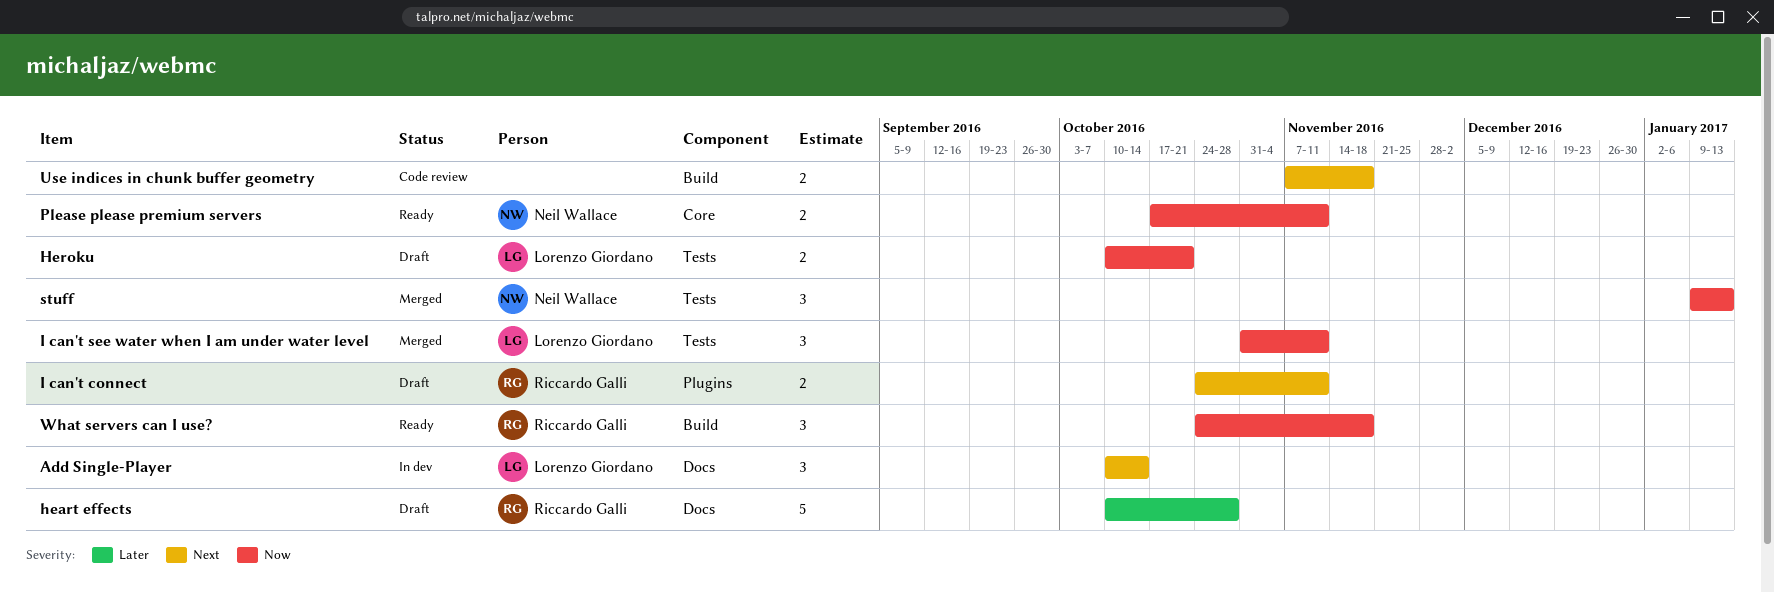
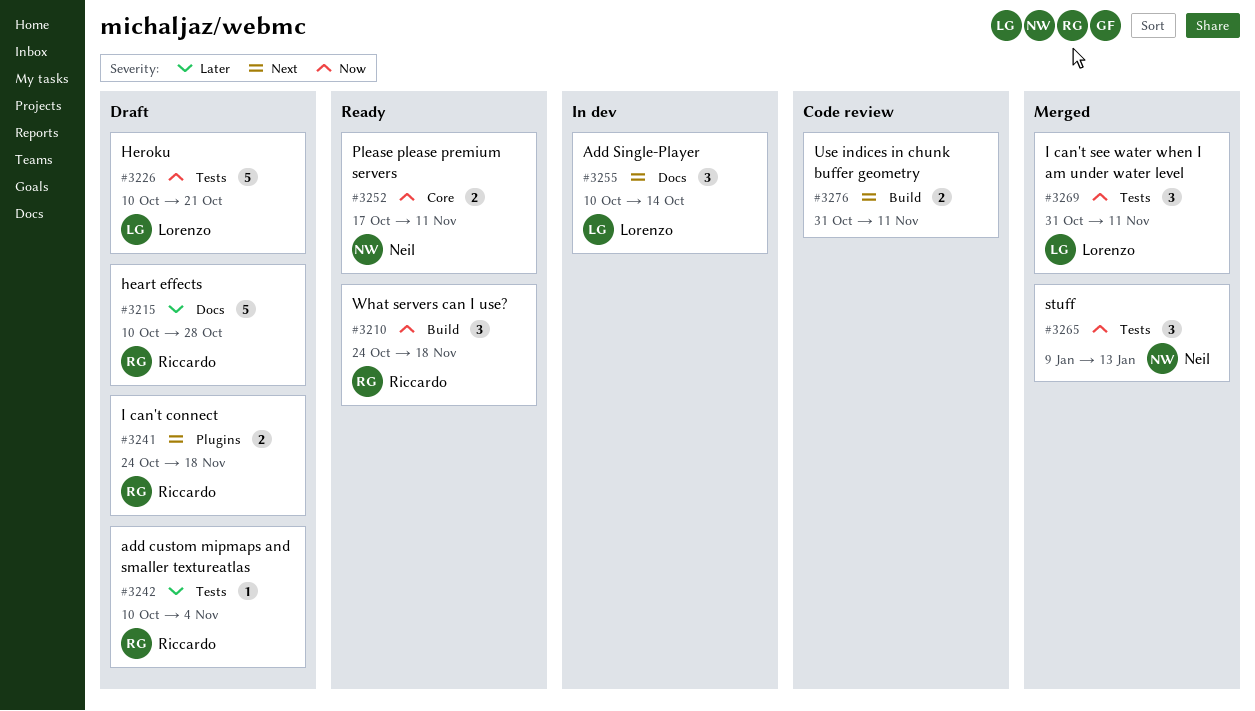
add custom mipmaps and smaller textureatlas: none -> present
Heroku, estimate: 2 -> 5
I can't connect, due: Nov 11 -> Nov 18
Use indices in chunk buffer geometry, start: Nov 7 -> Oct 31
Use indices in chunk buffer geometry, due: Nov 18 -> Nov 11

